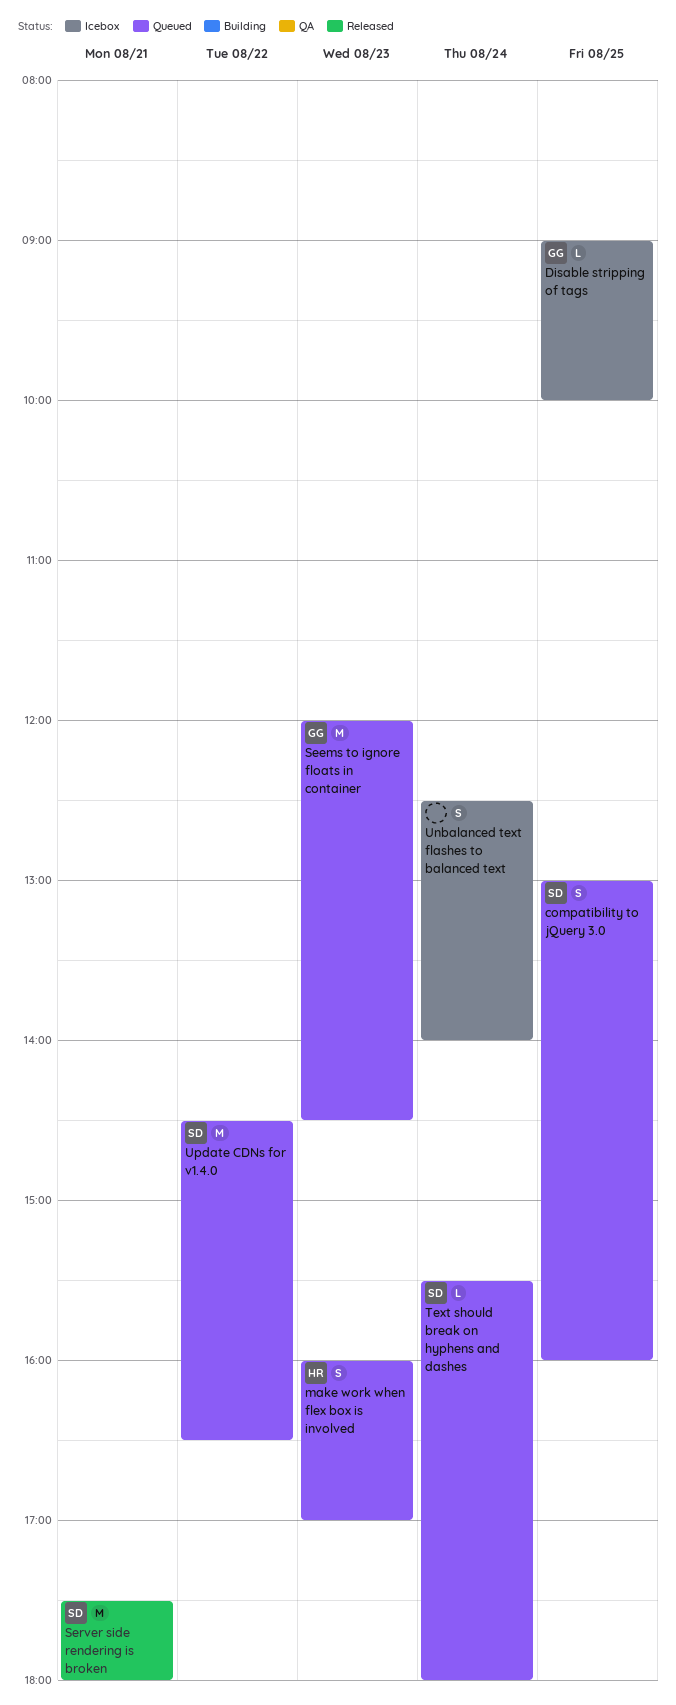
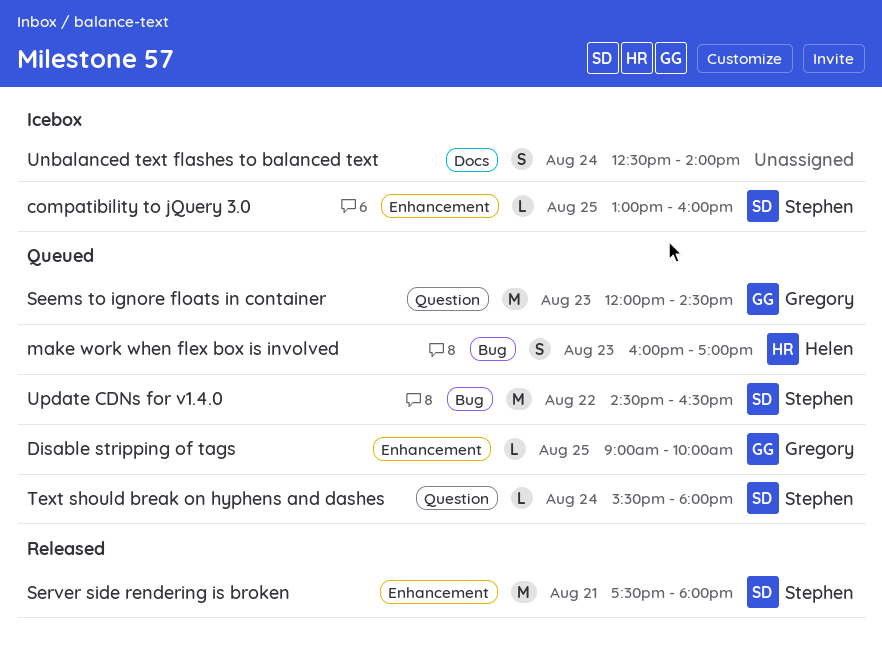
compatibility to jQuery 3.0, status: Queued -> Icebox
compatibility to jQuery 3.0, estimate: S -> L
Disable stripping of tags, status: Icebox -> Queued

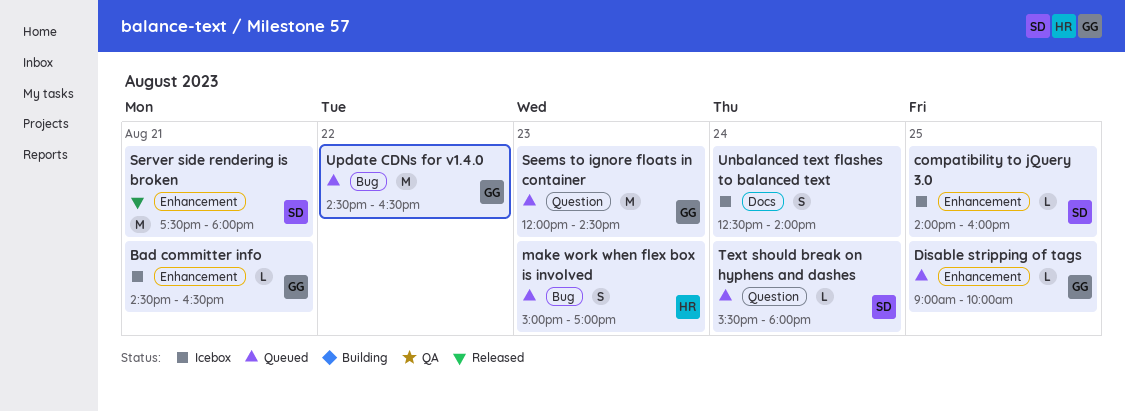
Bad committer info: none -> present
compatibility to jQuery 3.0, begins: 13:00 -> 14:00
make work when flex box is involved, begins: 16:00 -> 15:00
Update CDNs for v1.4.0, owner: Stephen -> Gregory

